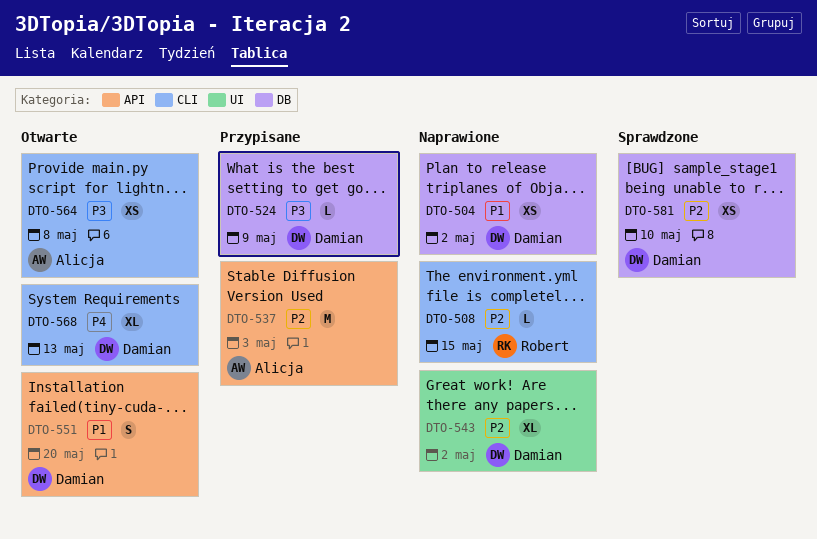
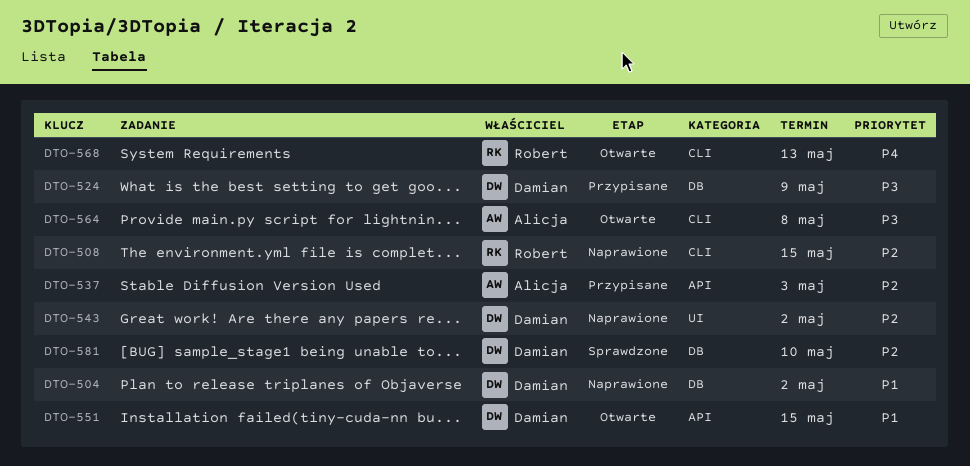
DTO-551, due: May 20 -> May 15
DTO-568, owner: Damian -> Robert

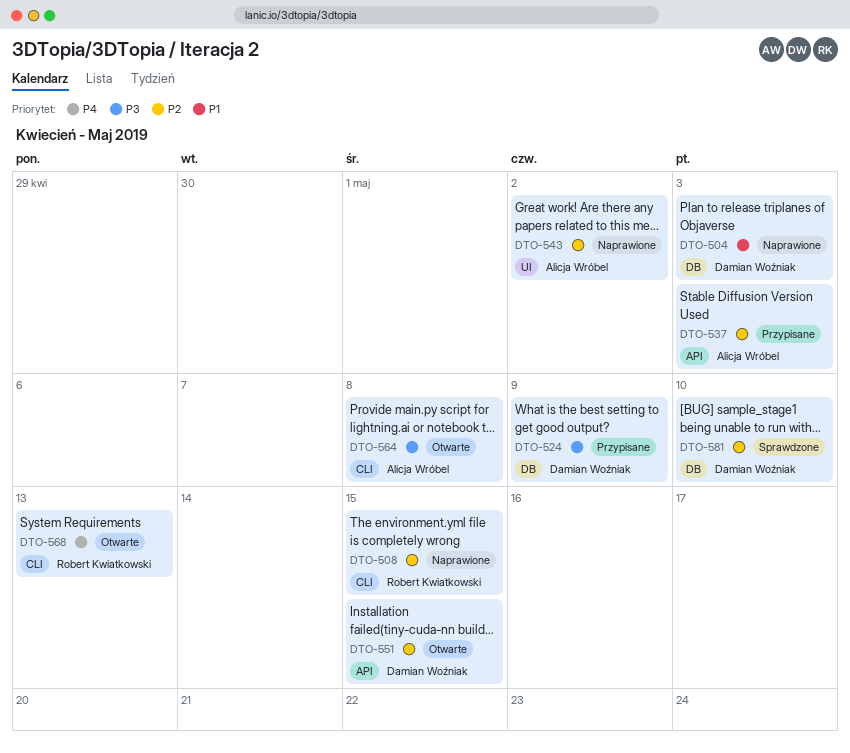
DTO-504, due: May 2 -> May 3
DTO-543, owner: Damian Woźniak -> Alicja Wróbel
DTO-551, priority: P1 -> P2

